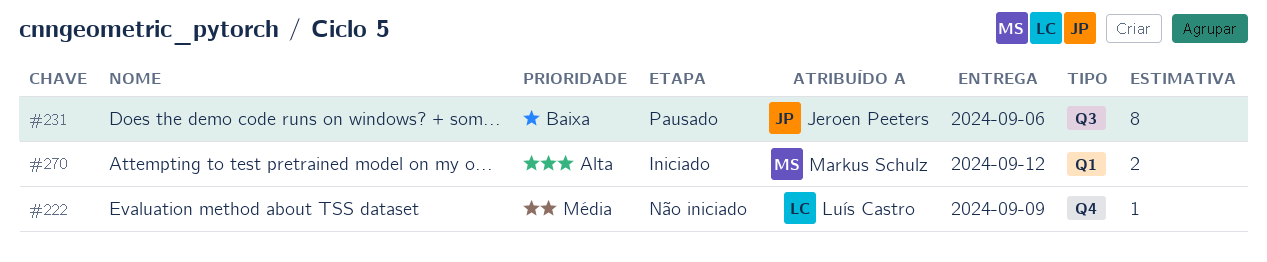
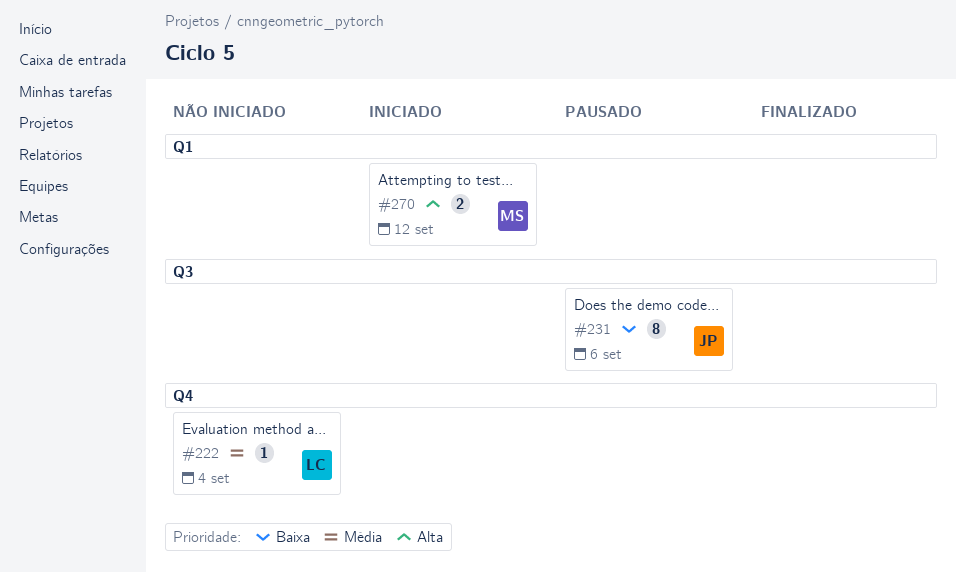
#222, due: Sep 9 -> Sep 4

